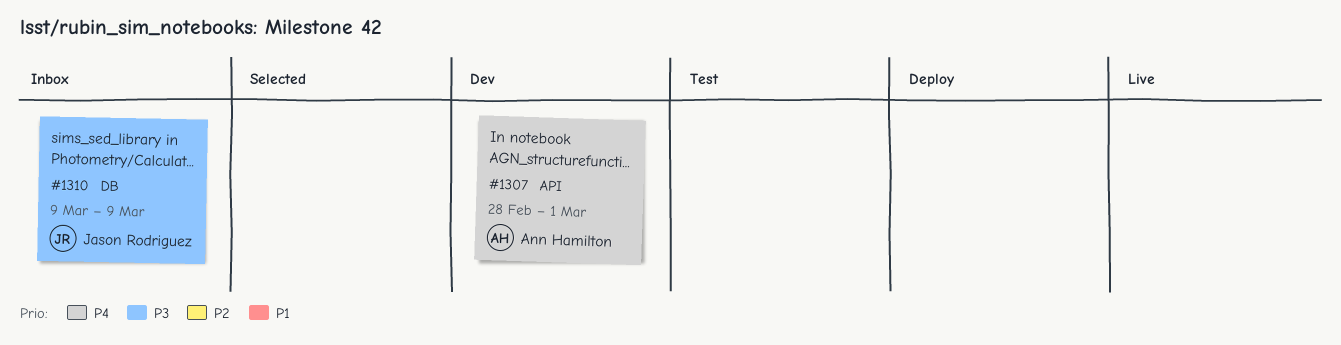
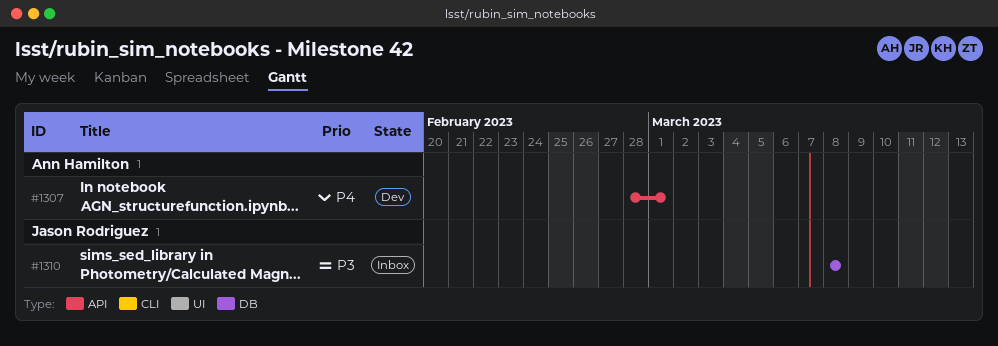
#1310, start: Mar 9 -> Mar 8
#1310, due: Mar 9 -> Mar 8

